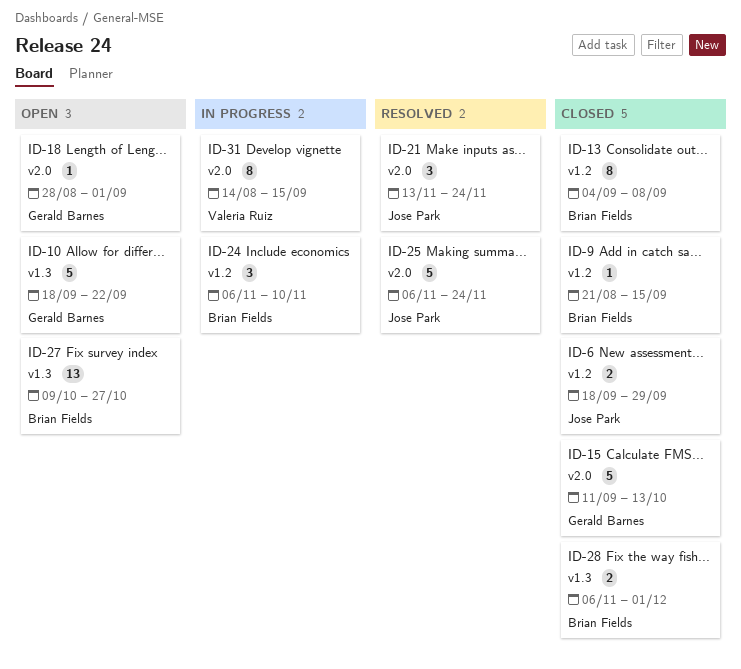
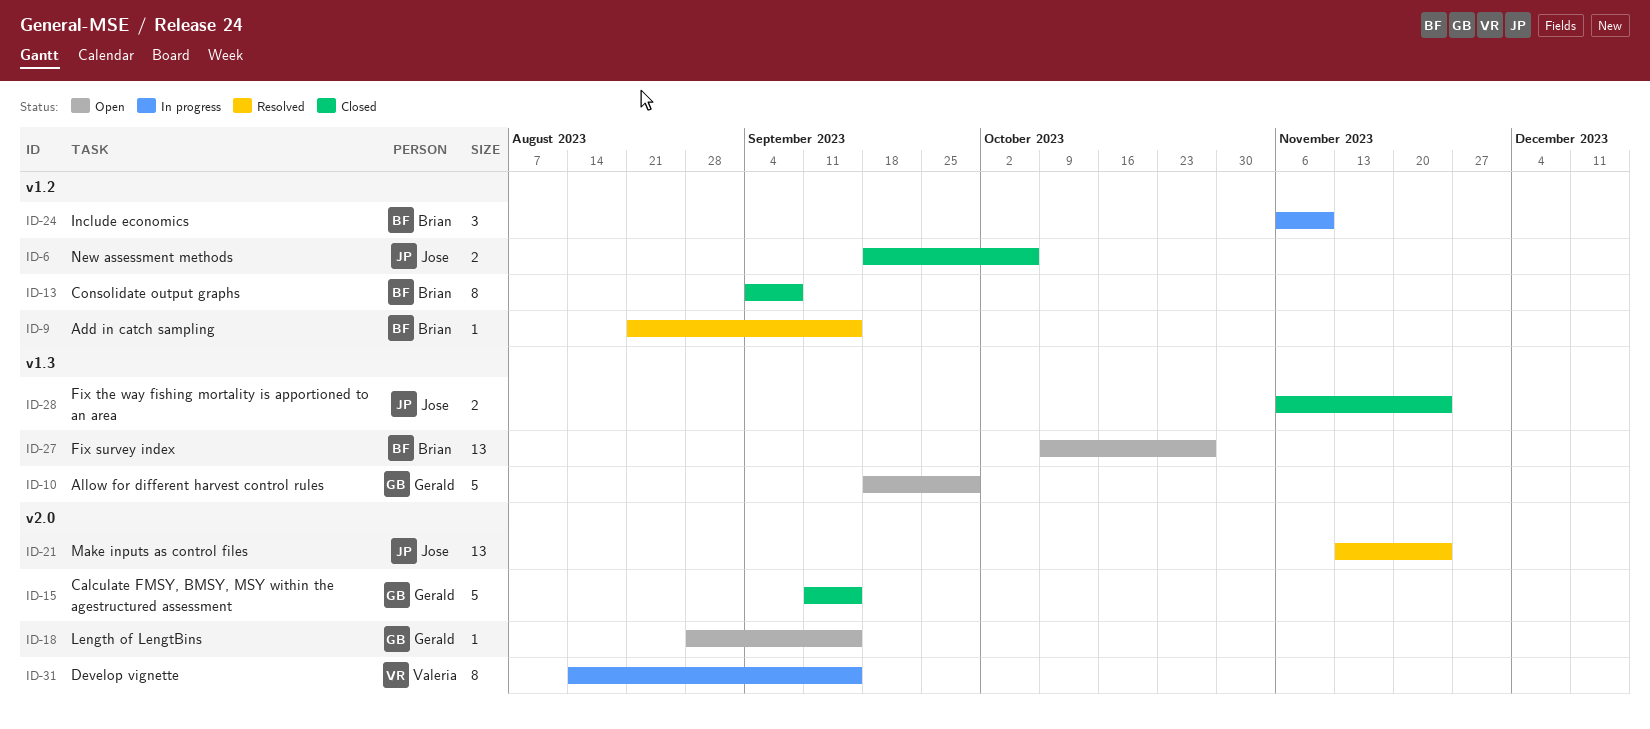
ID-6, due: Sep 29 -> Oct 6
ID-9, status: Closed -> Resolved
ID-10, due: Sep 22 -> Sep 29
ID-15, due: Oct 13 -> Sep 15
ID-18, due: Sep 1 -> Sep 15
ID-21, estimate: 3 -> 13
ID-25: present -> none
ID-28, owner: Brian Fields -> Jose Park
ID-28, due: Dec 1 -> Nov 24

